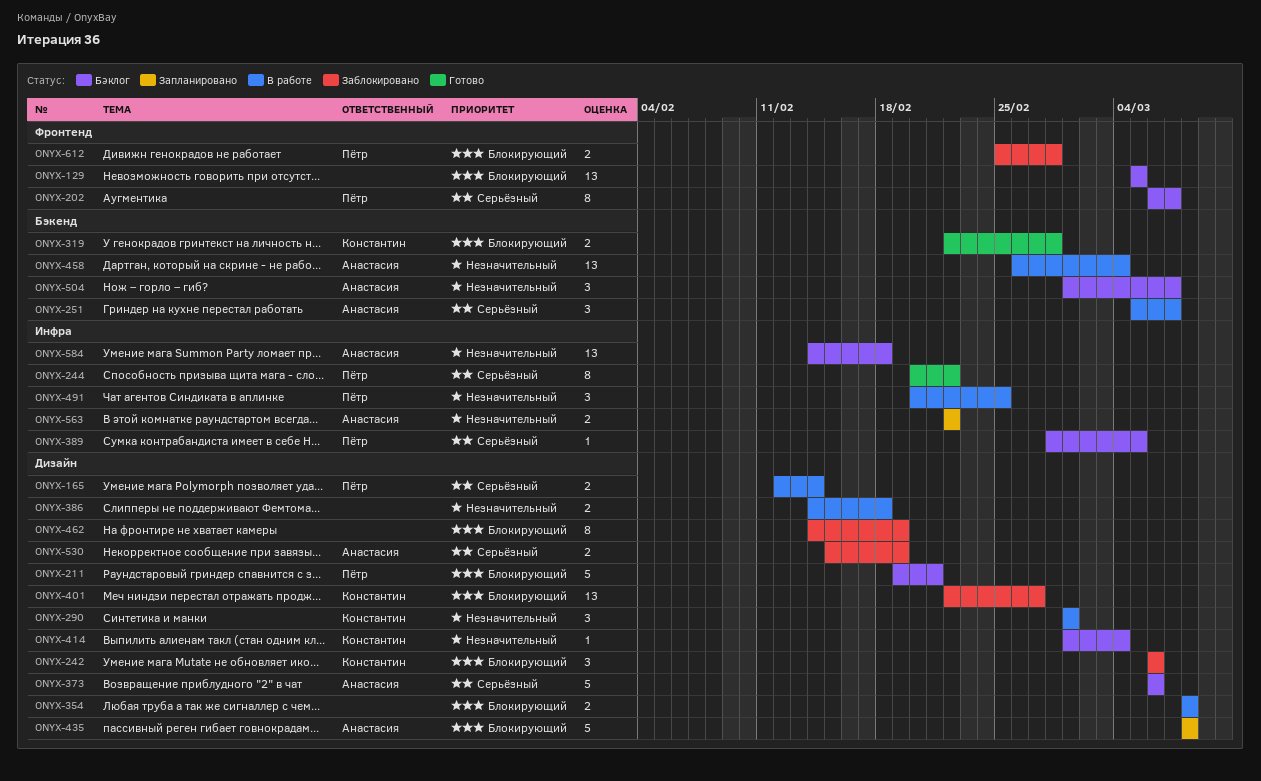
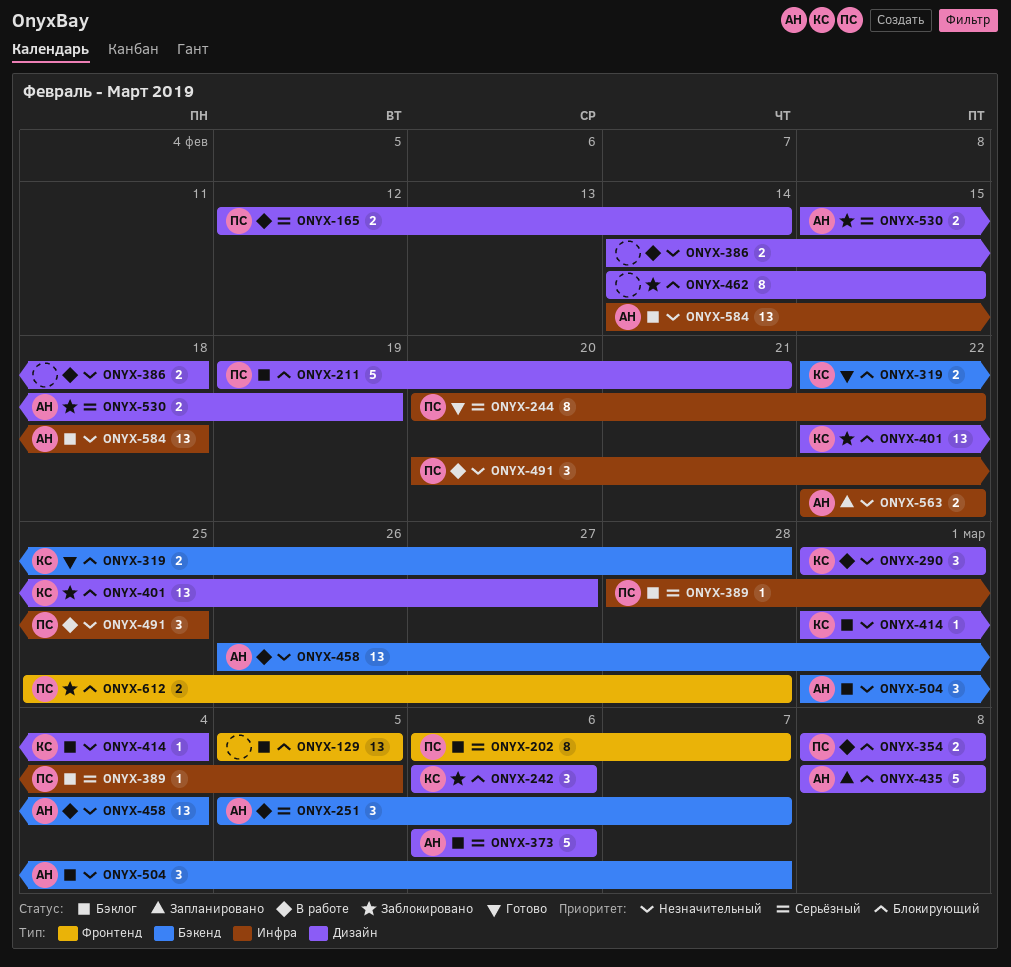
ONYX-354, owner: none -> Пётр
ONYX-462, due: Feb 19 -> Feb 15

